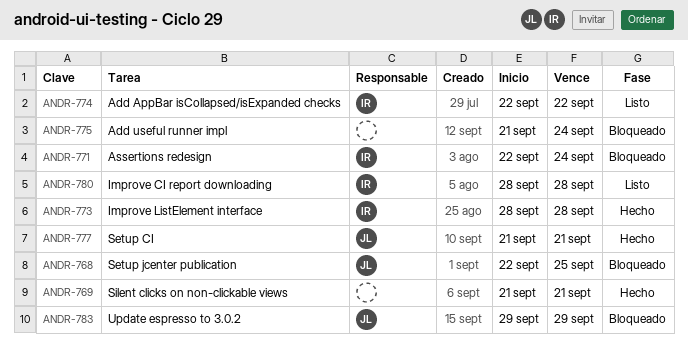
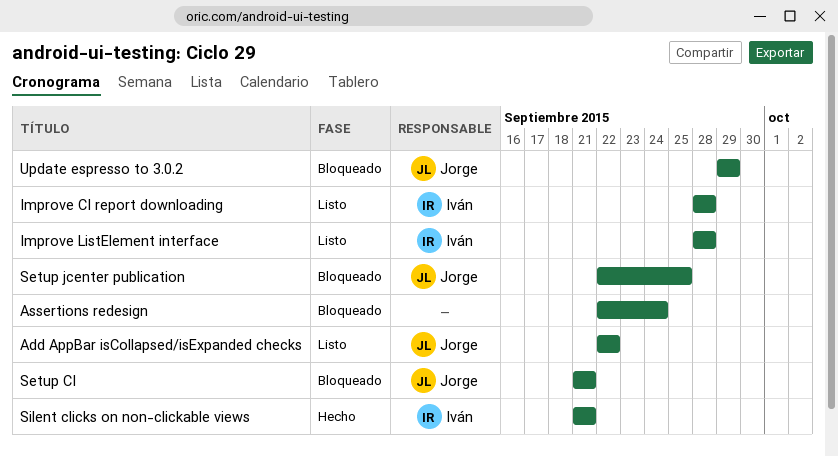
Add AppBar isCollapsed/isExpanded checks, owner: Iván -> Jorge
Add useful runner impl: present -> none
Assertions redesign, owner: Iván -> none
Improve ListElement interface, status: Hecho -> Listo
Setup CI, status: Hecho -> Bloqueado
Silent clicks on non-clickable views, owner: none -> Iván

